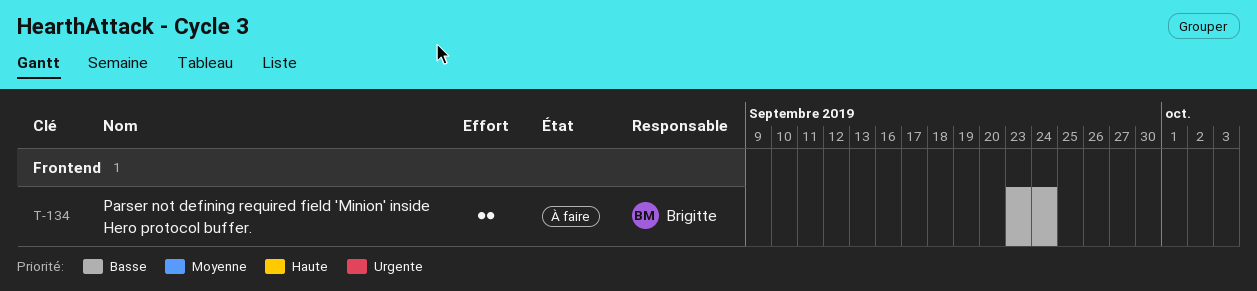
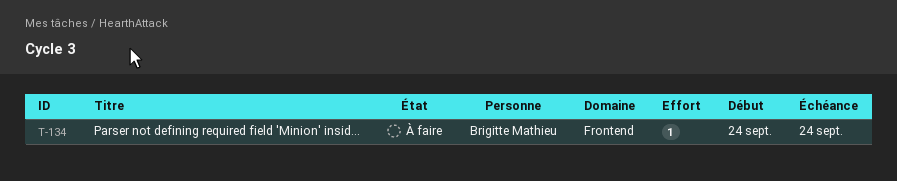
T-134, estimate: 2 -> 1
T-134, start: Sep 23 -> Sep 24

